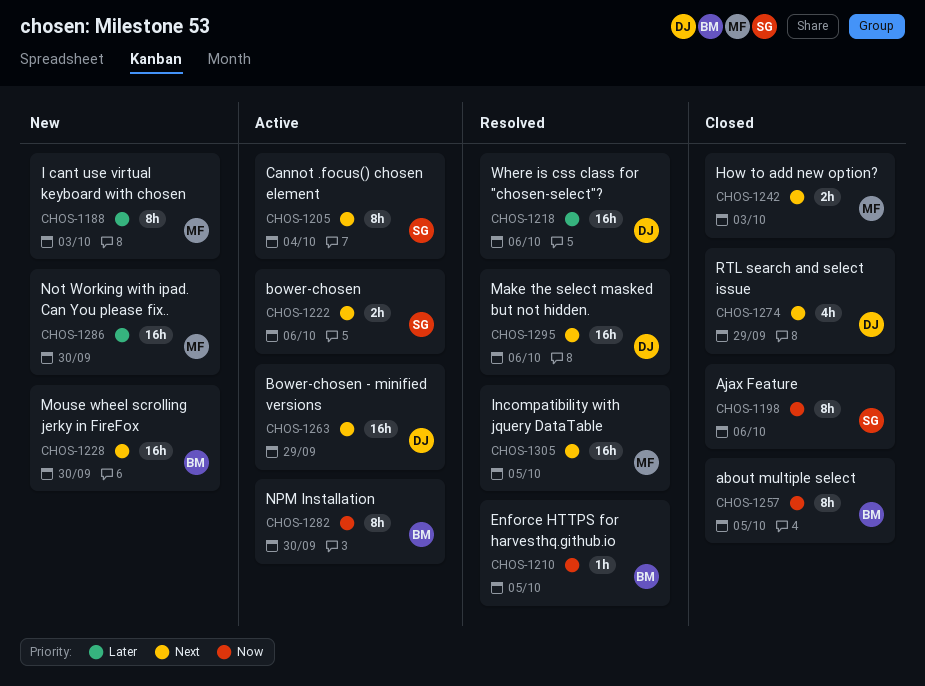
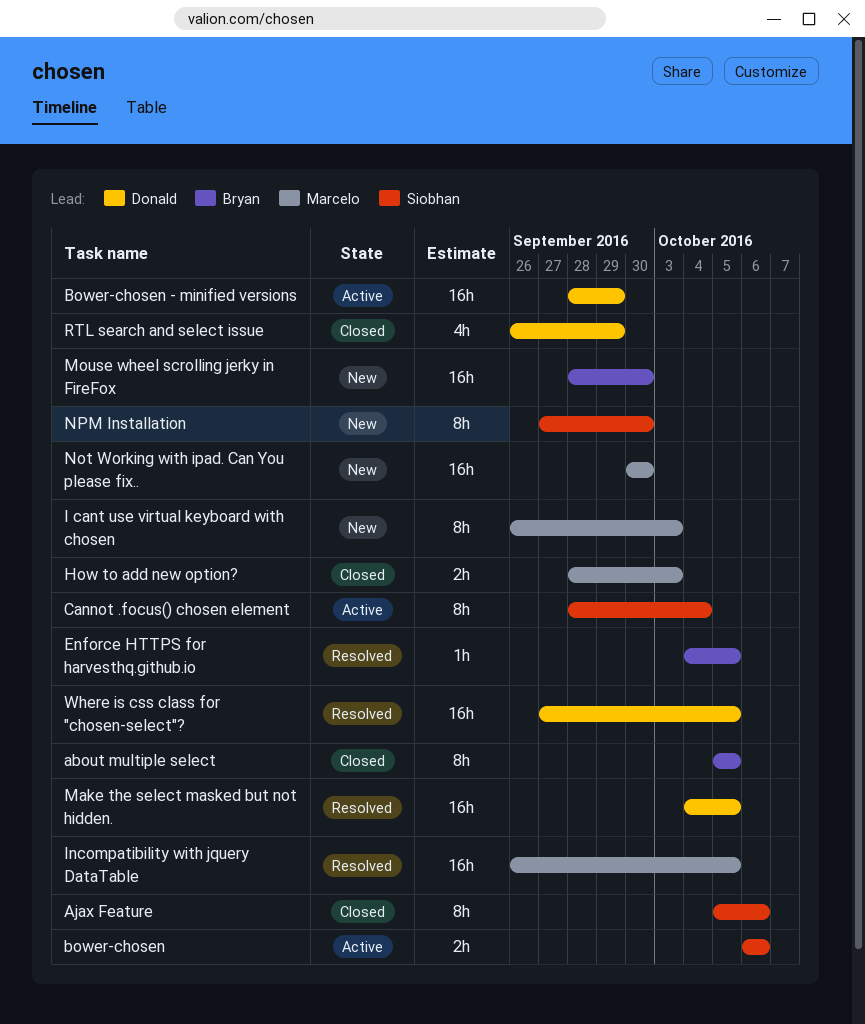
Make the select masked but not hidden., due: Oct 6 -> Oct 5
NPM Installation, status: Active -> New
NPM Installation, owner: Bryan -> Siobhan
Where is css class for "chosen-select"?, due: Oct 6 -> Oct 5

